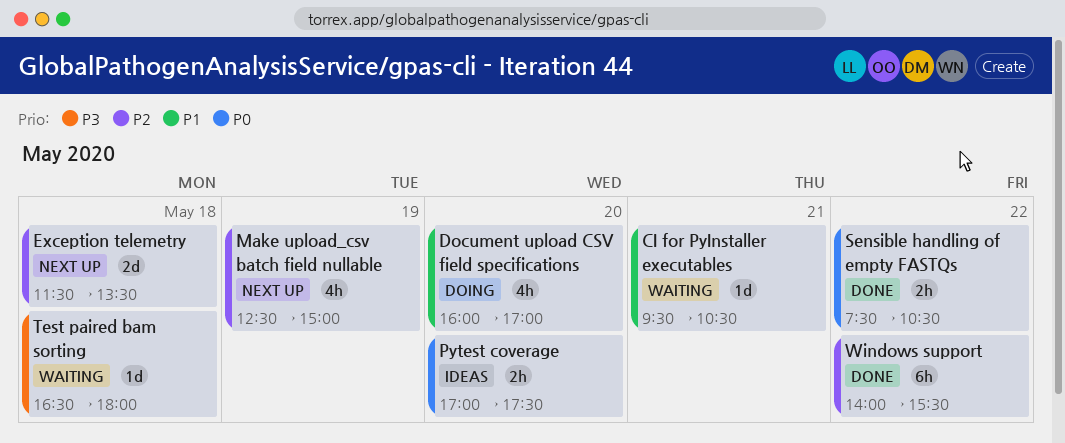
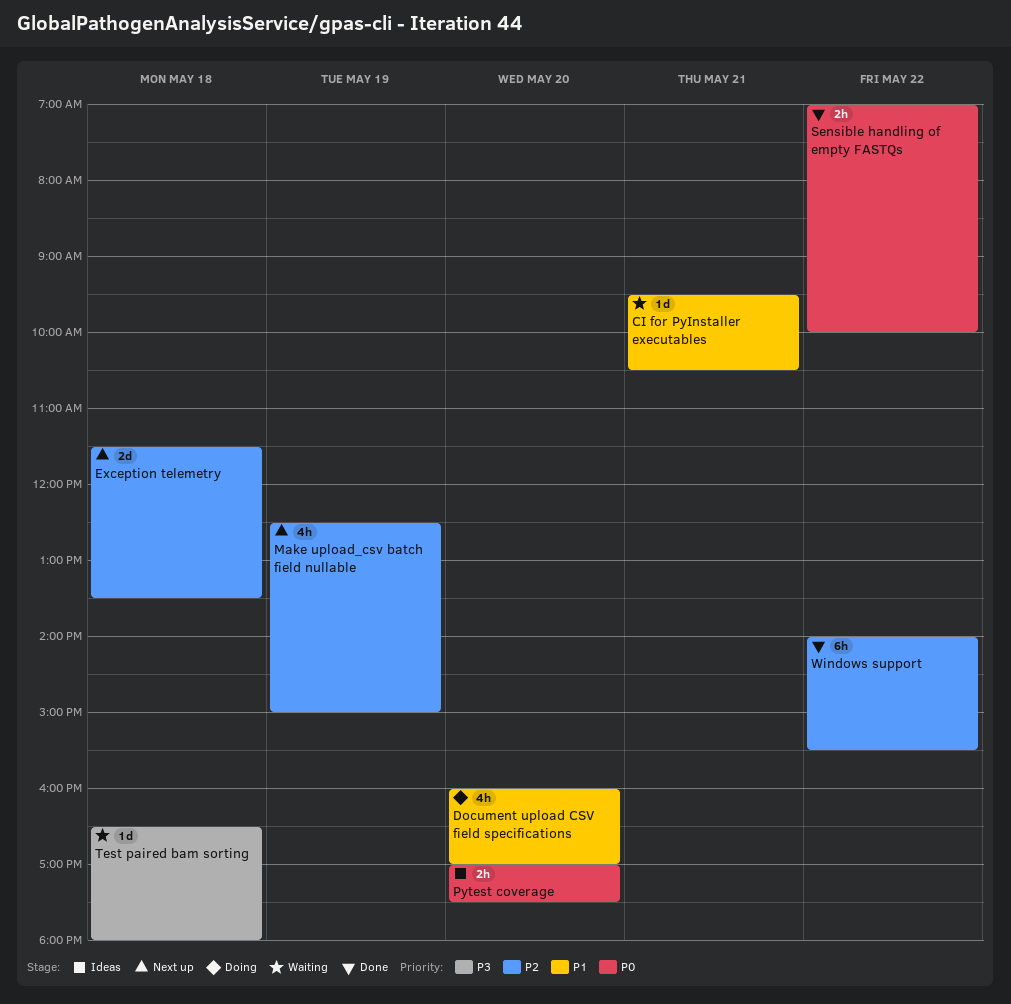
Sensible handling of empty FASTQs, begins: 07:30 -> 07:00
Sensible handling of empty FASTQs, ends: 10:30 -> 10:00

